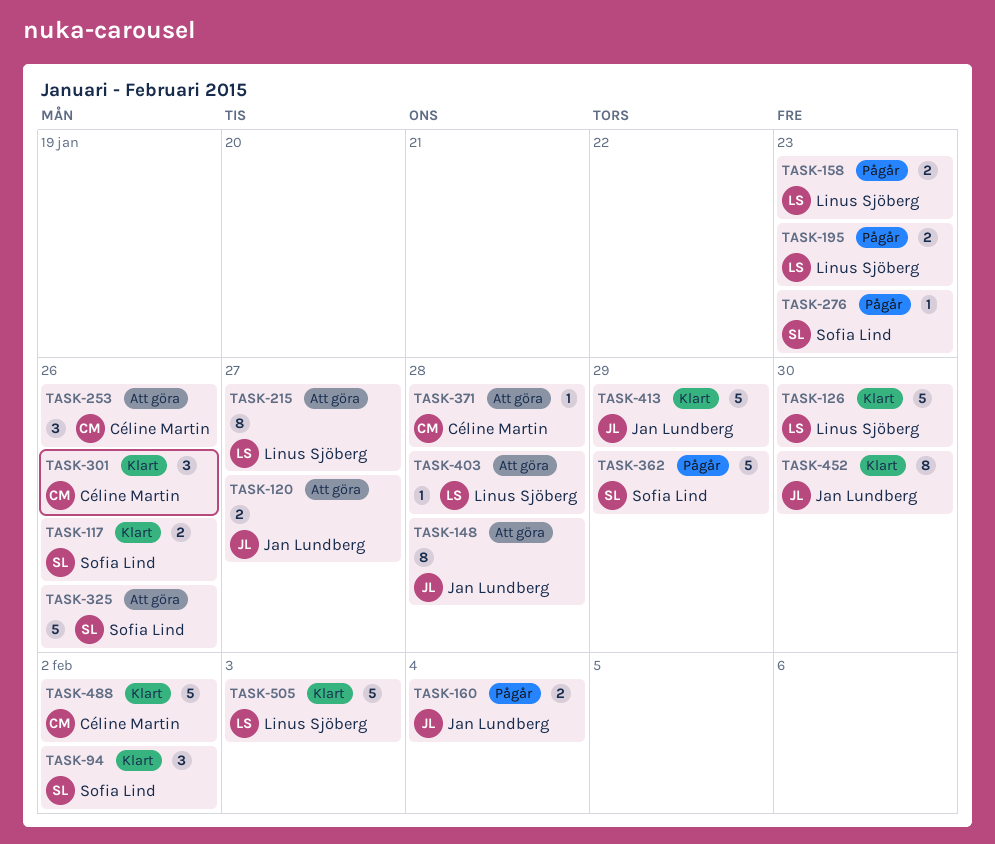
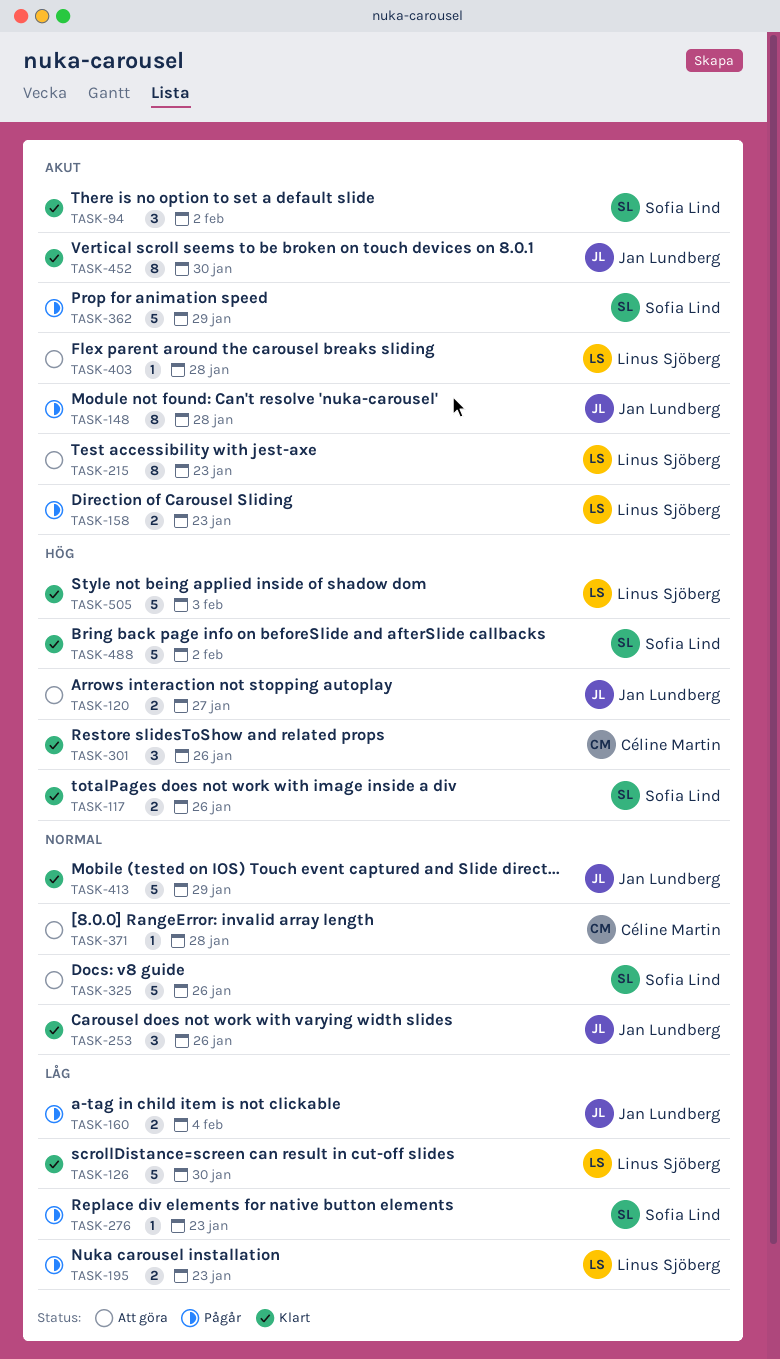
TASK-148, status: Att göra -> Pågår
TASK-215, due: Jan 27 -> Jan 23
TASK-253, status: Att göra -> Klart
TASK-253, owner: Céline Martin -> Jan Lundberg
TASK-488, owner: Céline Martin -> Sofia Lind

